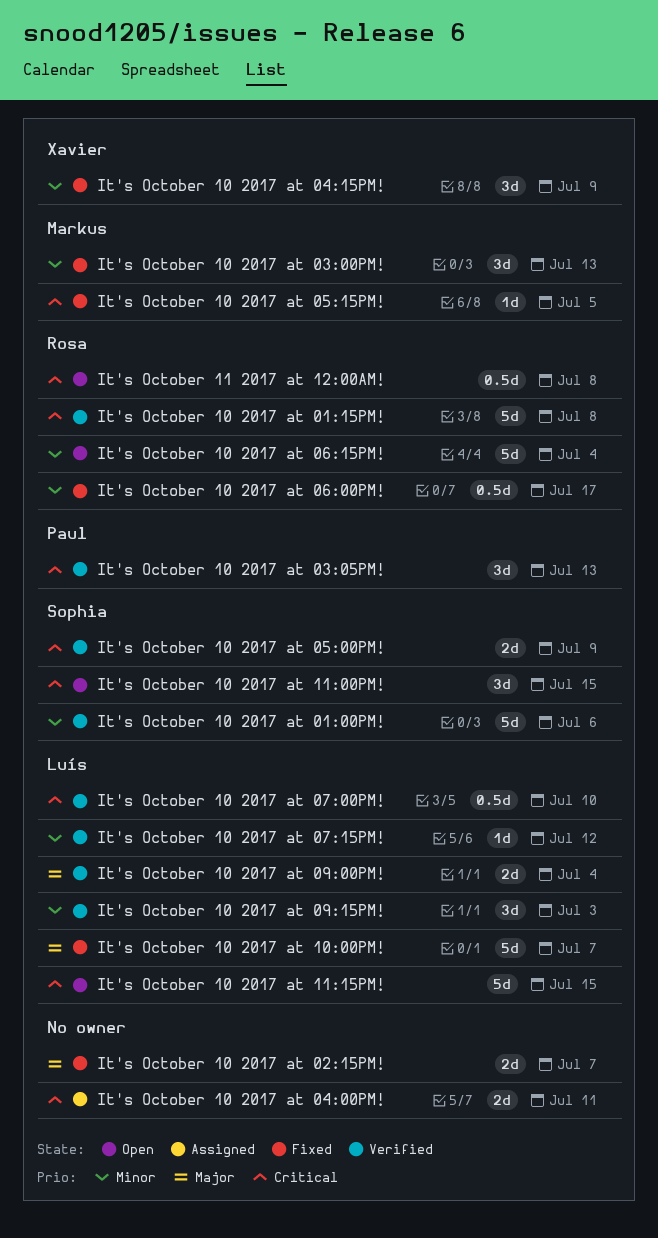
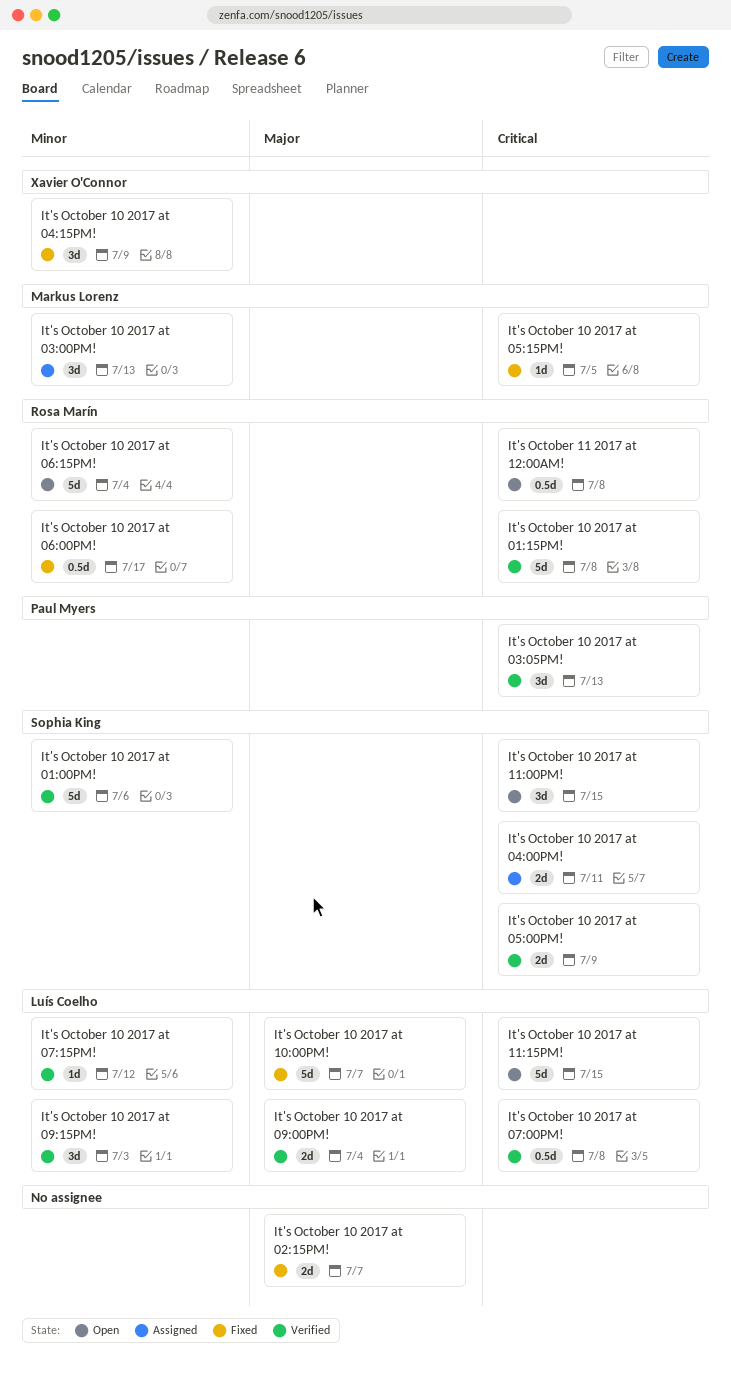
It's October 10 2017 at 03:00PM!, status: Fixed -> Assigned
It's October 10 2017 at 04:00PM!, owner: none -> Sophia King
It's October 10 2017 at 07:00PM!, due: Jul 10 -> Jul 8

